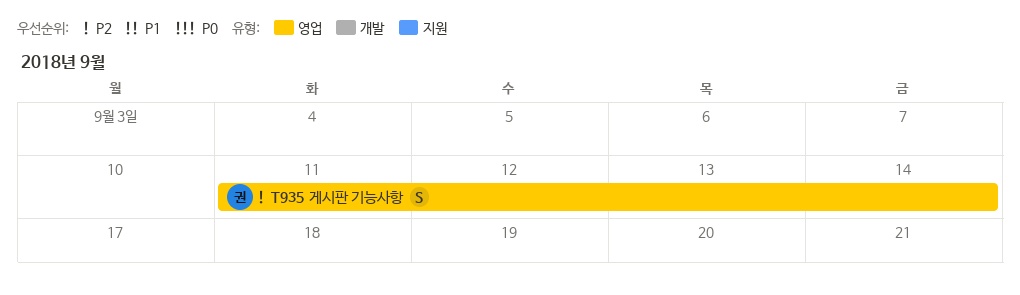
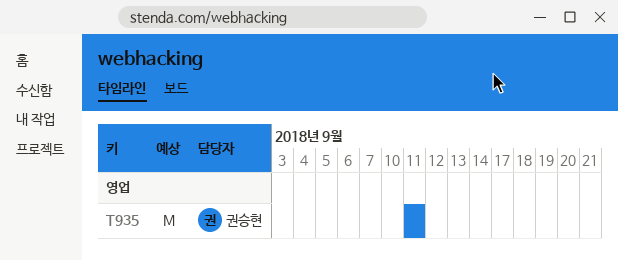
T935, estimate: S -> M
T935, due: Sep 14 -> Sep 11

